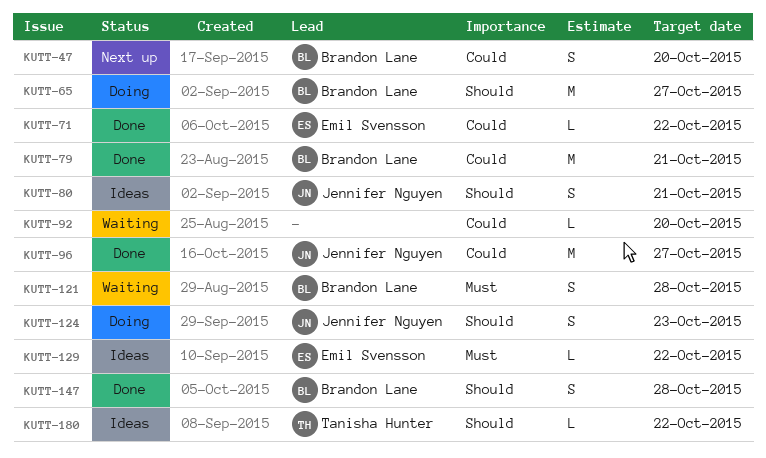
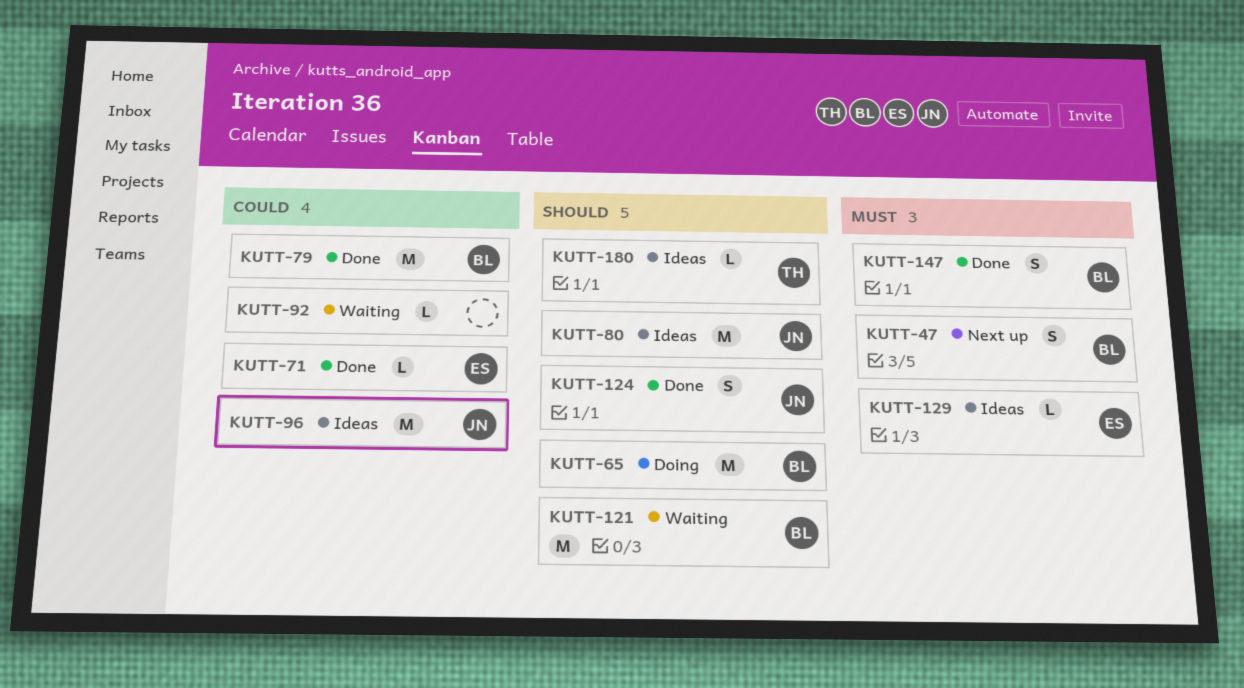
KUTT-47, priority: Could -> Must
KUTT-80, estimate: S -> M
KUTT-96, status: Done -> Ideas
KUTT-121, priority: Must -> Should
KUTT-121, estimate: S -> M
KUTT-124, status: Doing -> Done
KUTT-147, priority: Should -> Must

